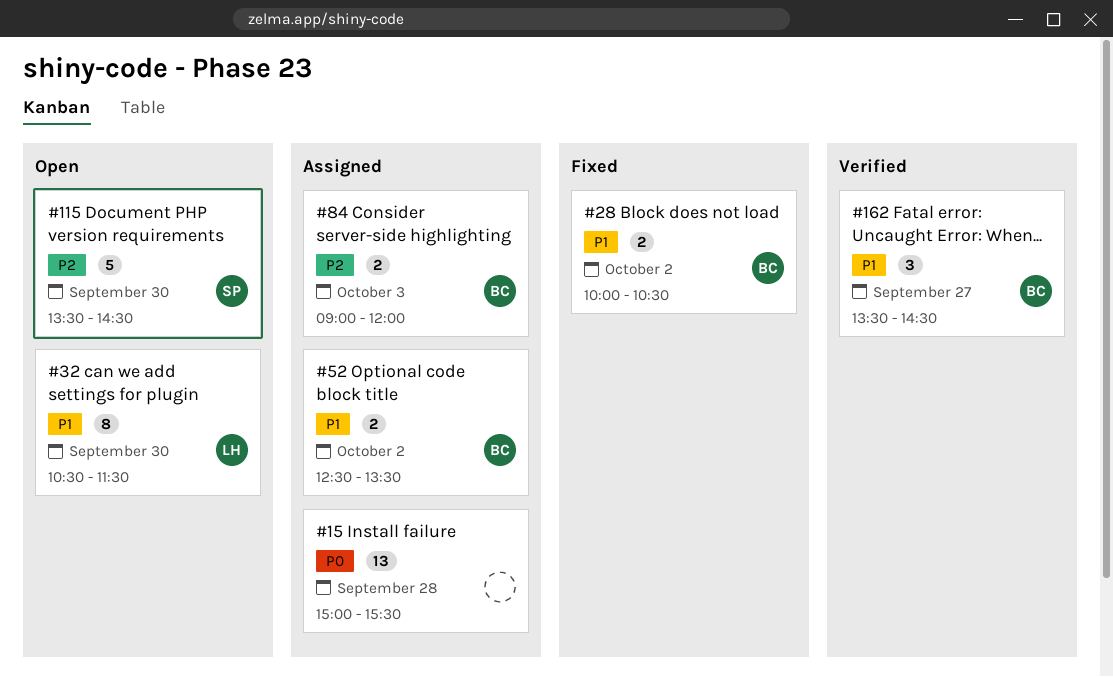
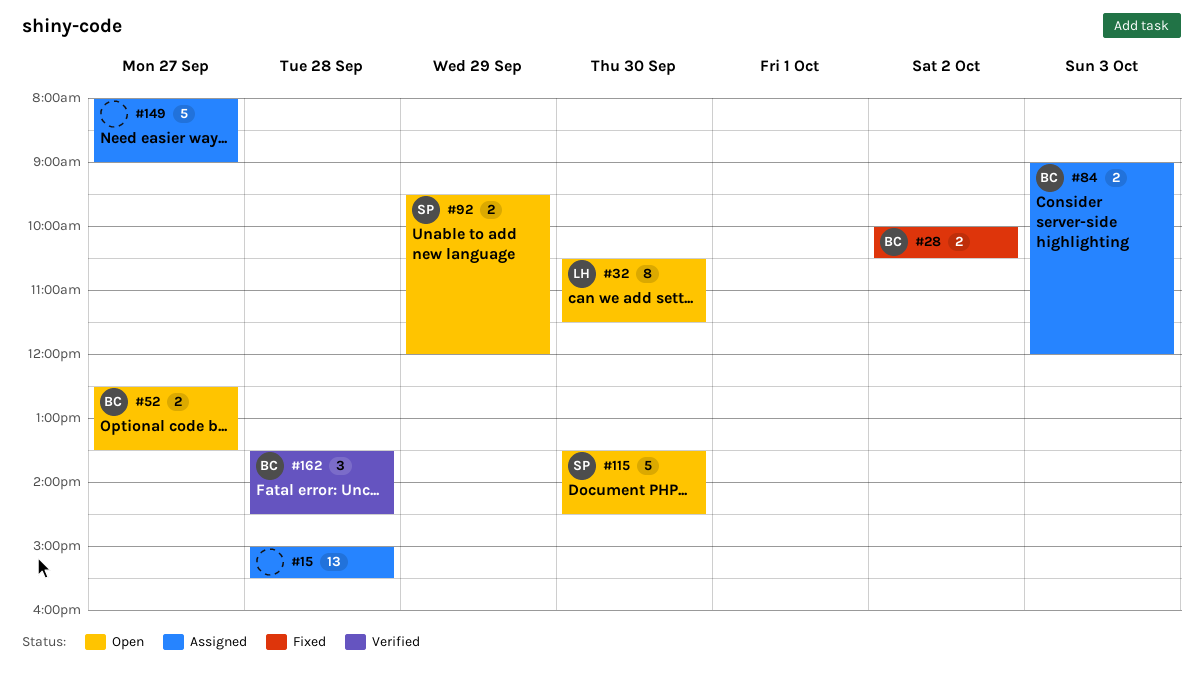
#52, status: Assigned -> Open
#52, day: Oct 2 -> Sep 27
#92: none -> present
#149: none -> present
#162, day: Sep 27 -> Sep 28

